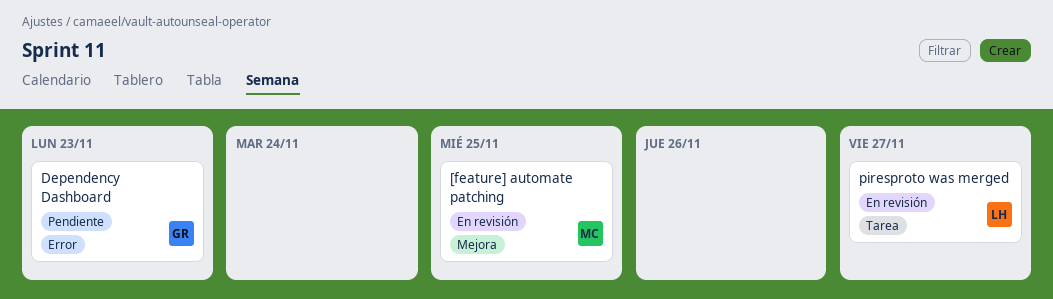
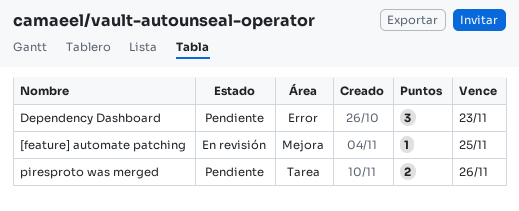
piresproto was merged, status: En revisión -> Pendiente
piresproto was merged, due: Nov 27 -> Nov 26

